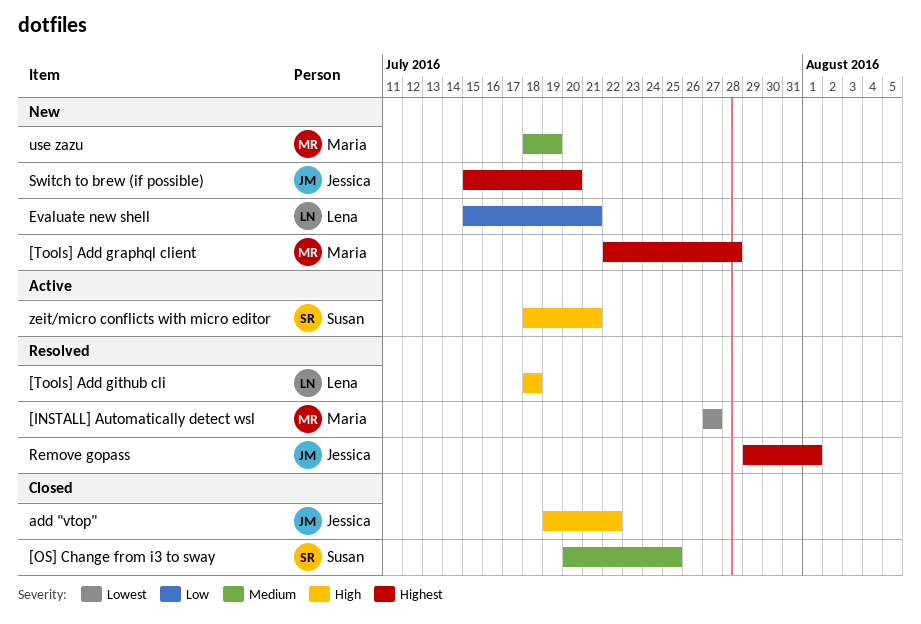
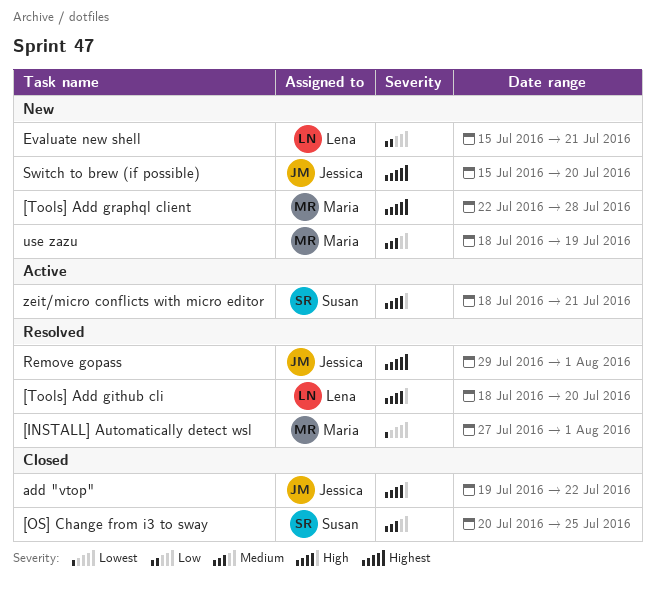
[INSTALL] Automatically detect wsl, due: Jul 27 -> Aug 1
[Tools] Add github cli, due: Jul 18 -> Jul 20

